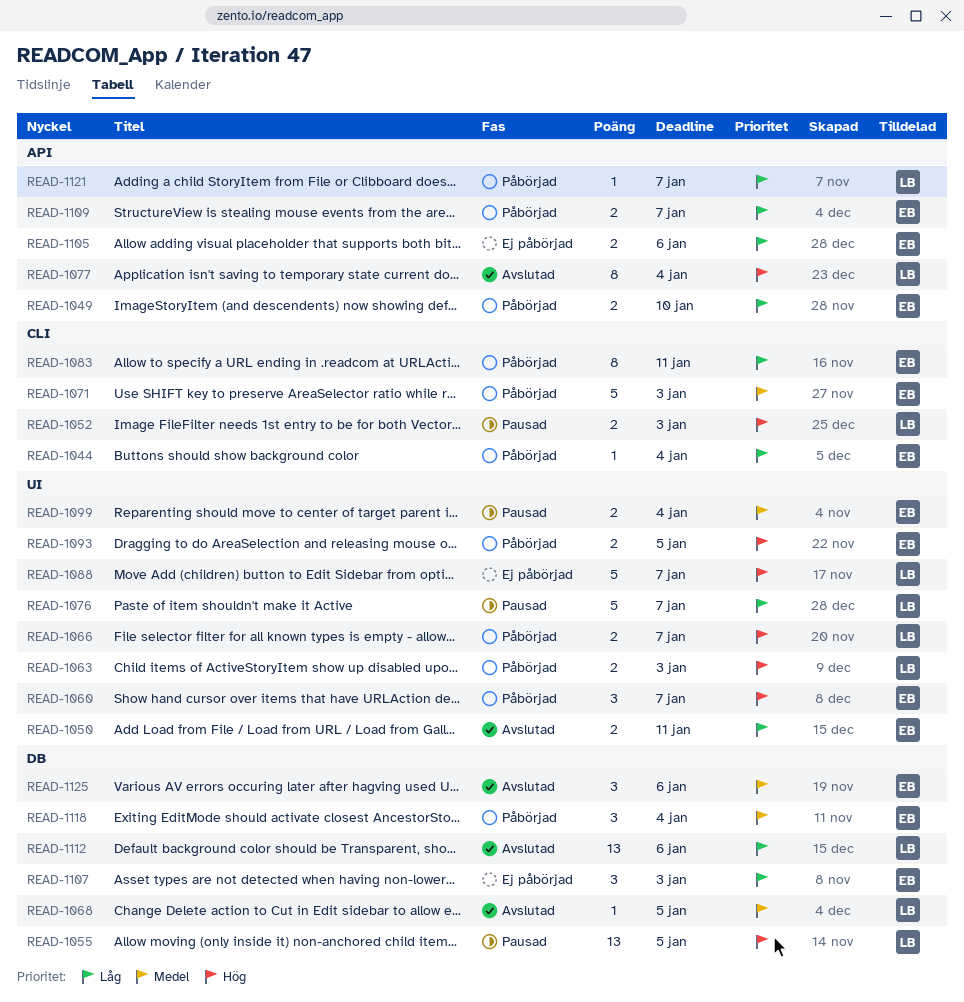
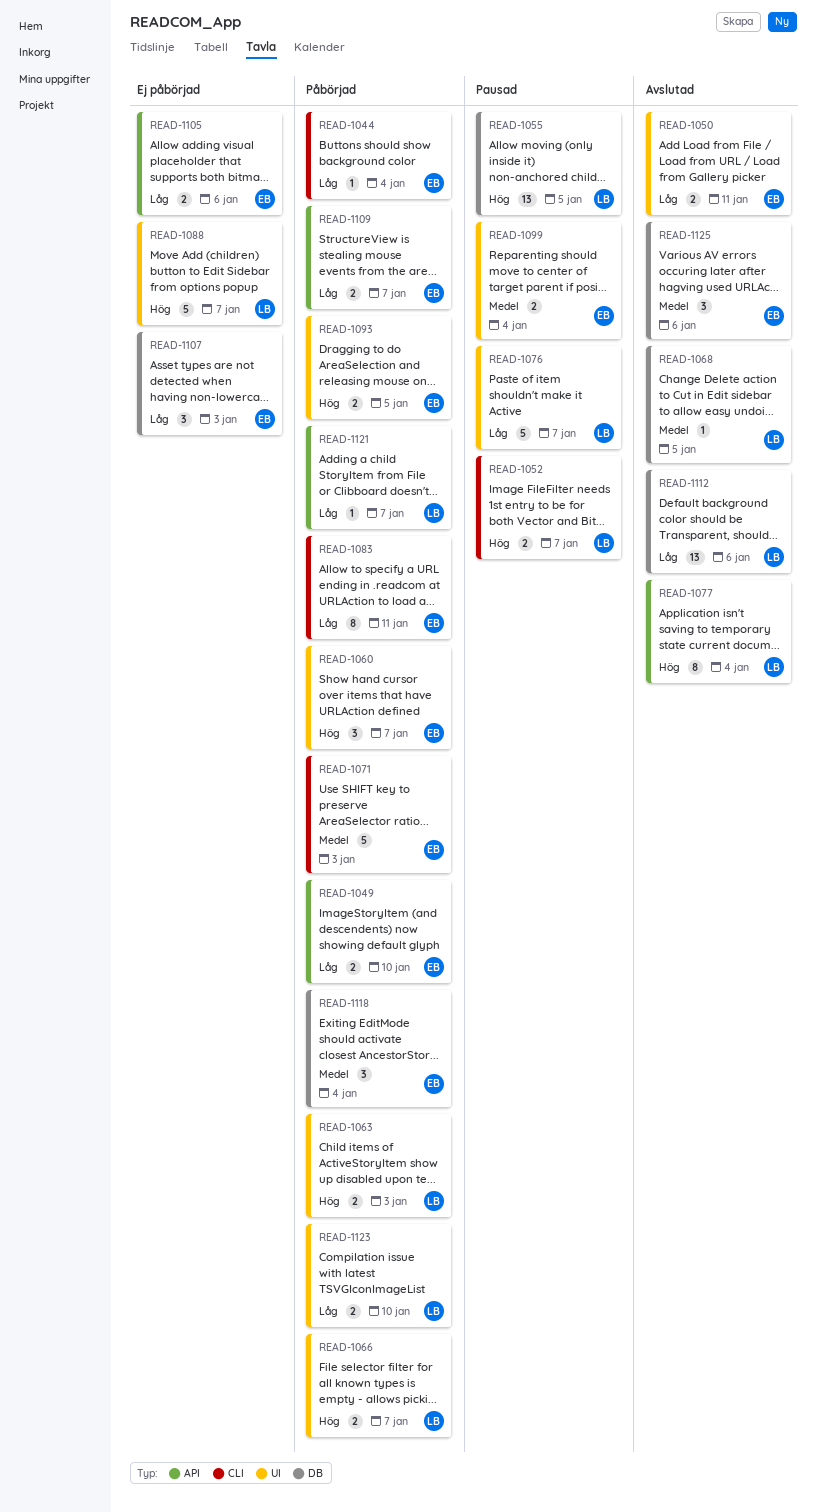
READ-1052, due: Jan 3 -> Jan 7
READ-1123: none -> present

